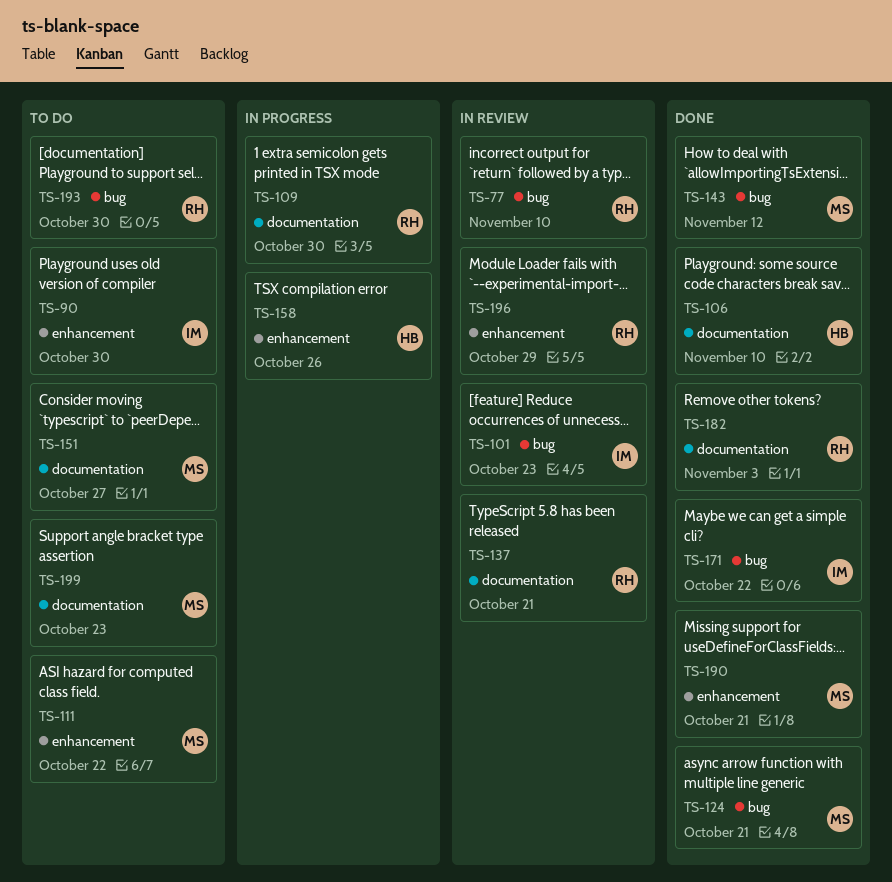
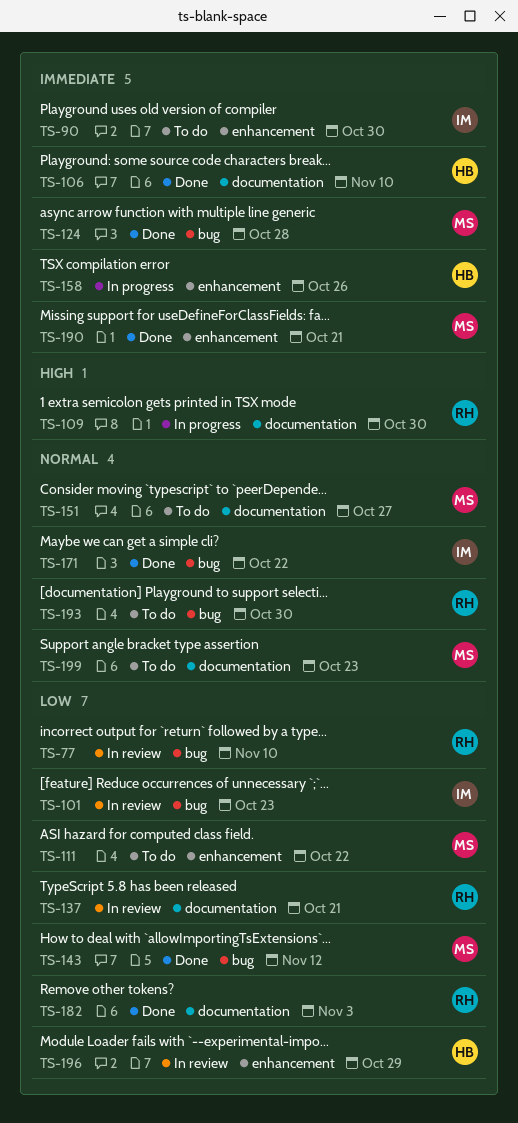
TS-124, due: Oct 21 -> Oct 28
TS-196, owner: RH -> HB

